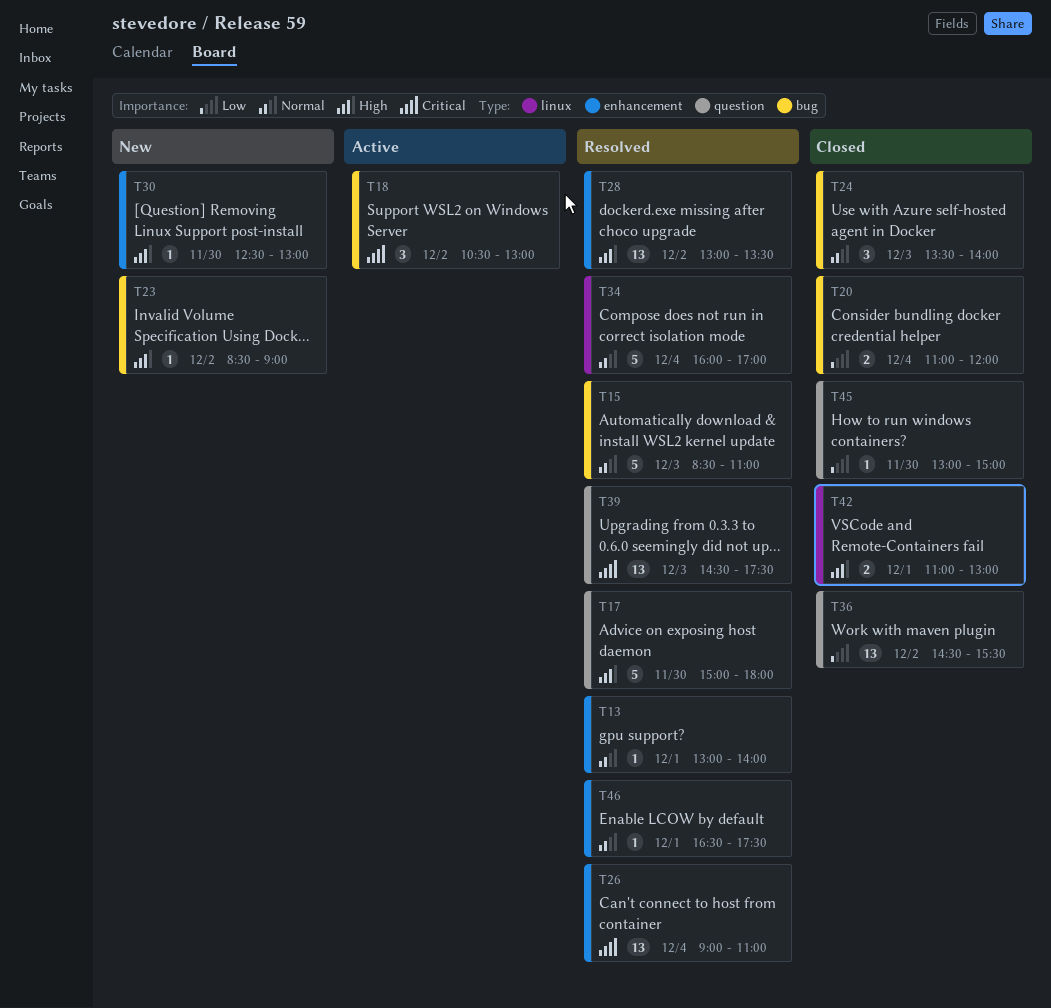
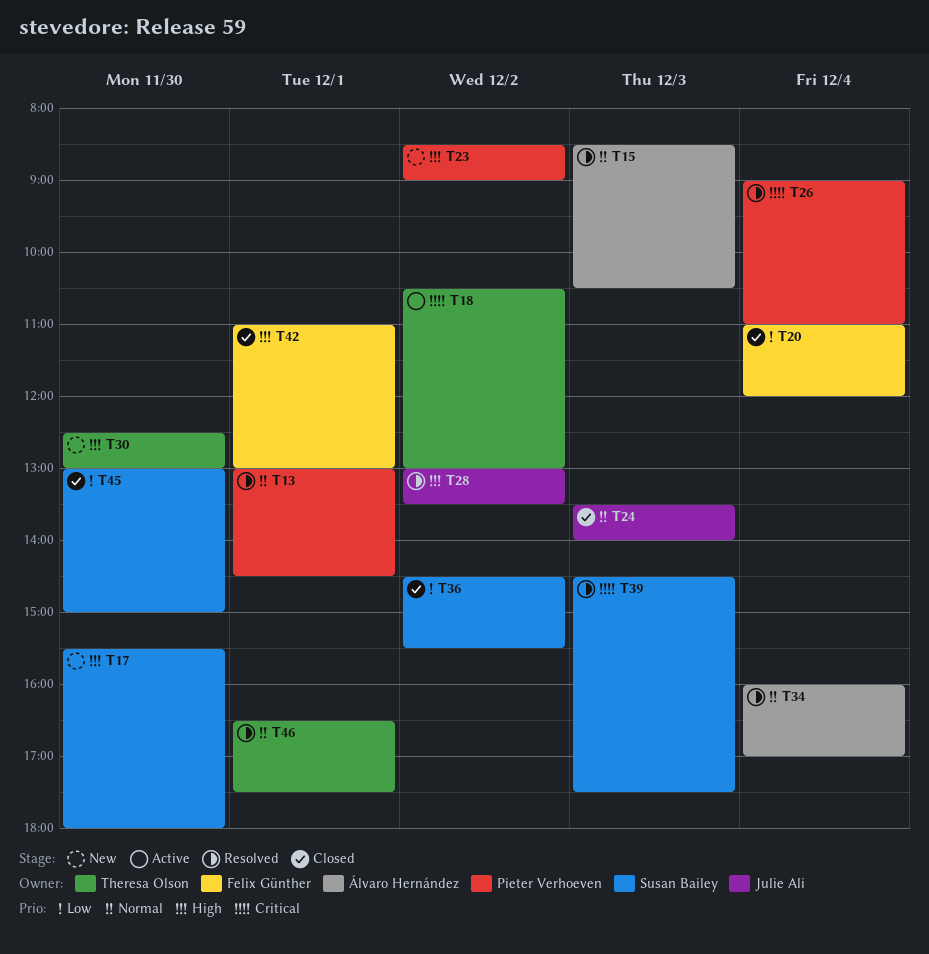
T13, ends: 14:00 -> 14:30
T15, ends: 11:00 -> 10:30
T17, status: Resolved -> New
T17, begins: 15:00 -> 15:30

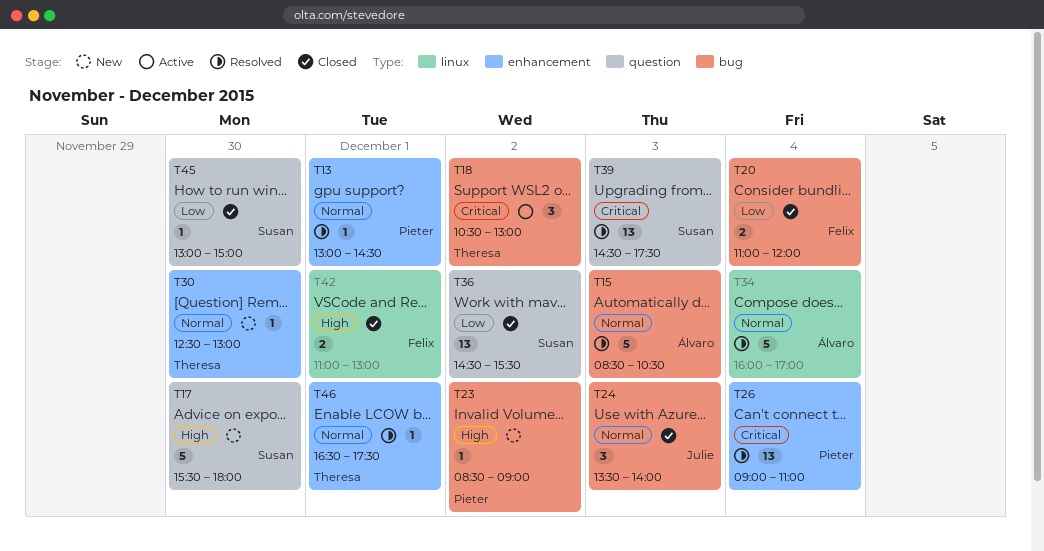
T28: present -> none
T30, priority: High -> Normal

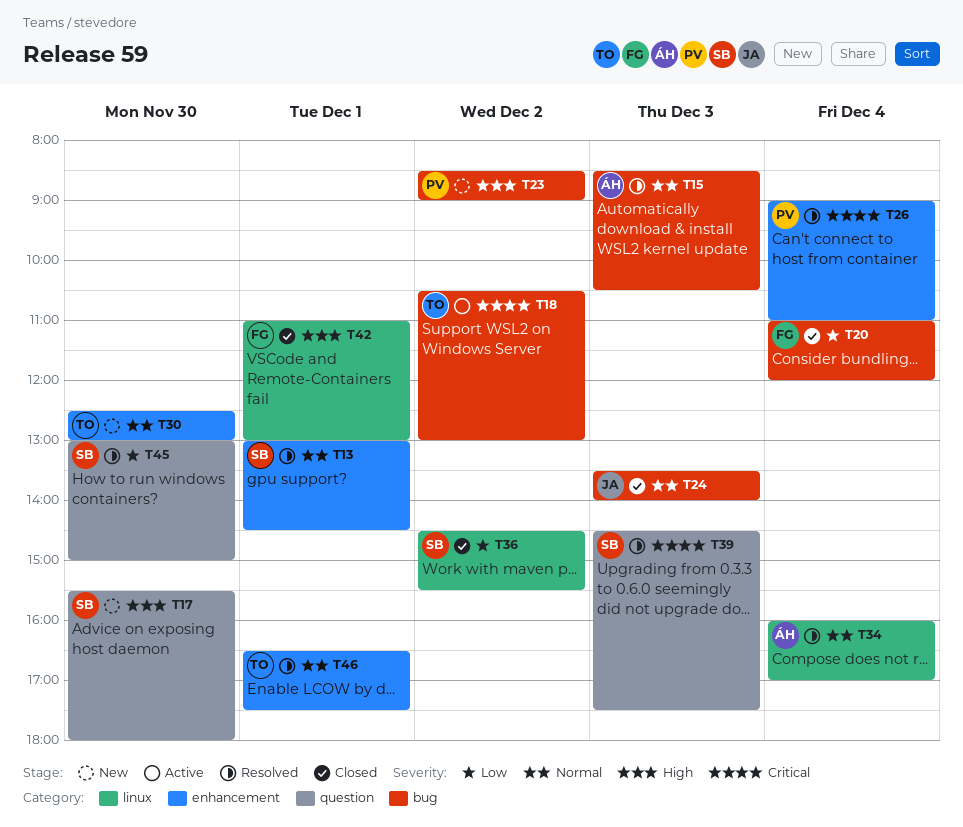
T13, owner: Pieter -> Susan
T36, label: question -> linux
T45, status: Closed -> Resolved

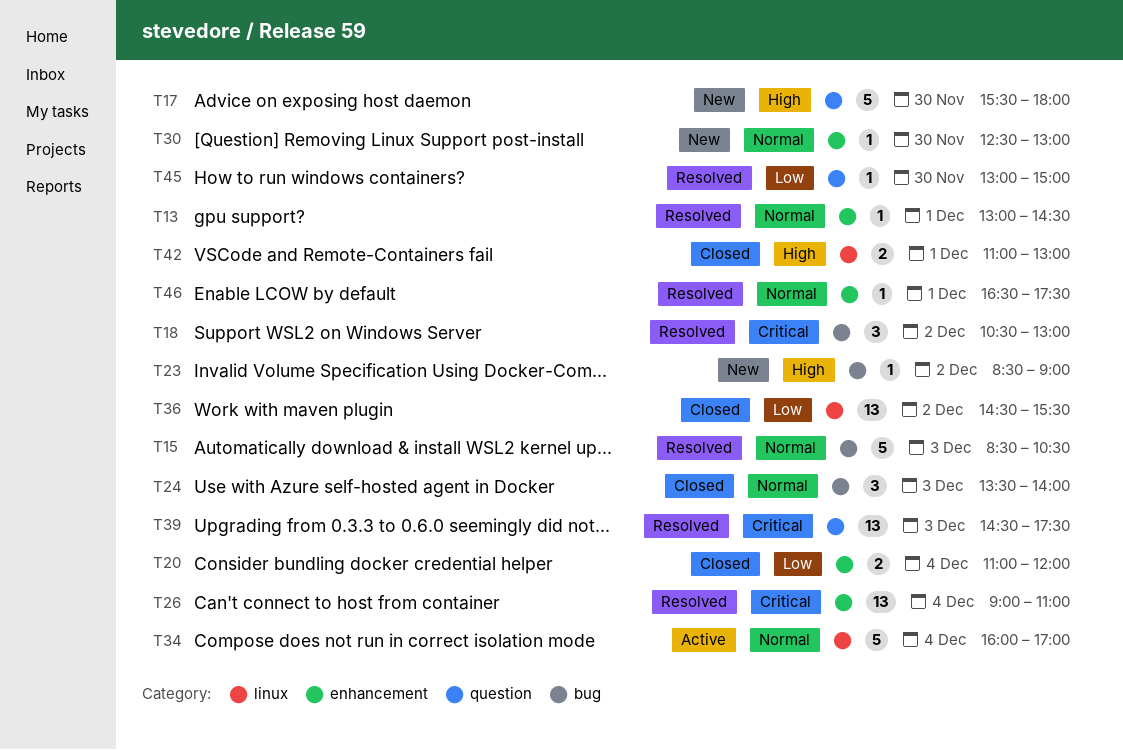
T18, status: Active -> Resolved
T20, label: bug -> enhancement
T34, status: Resolved -> Active

